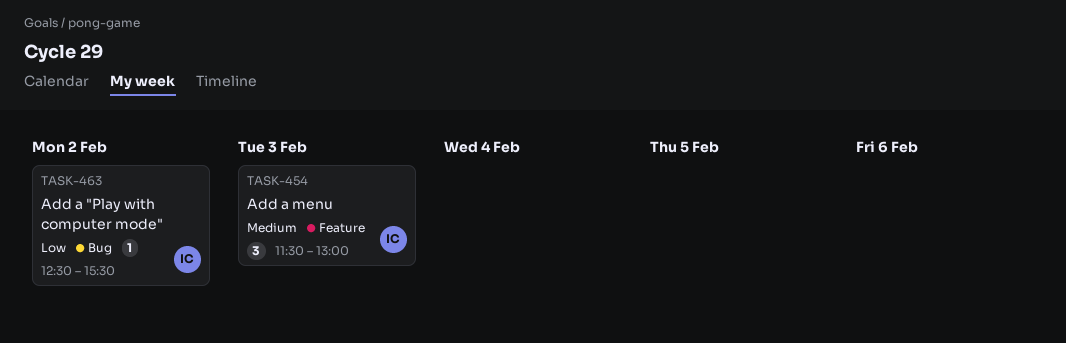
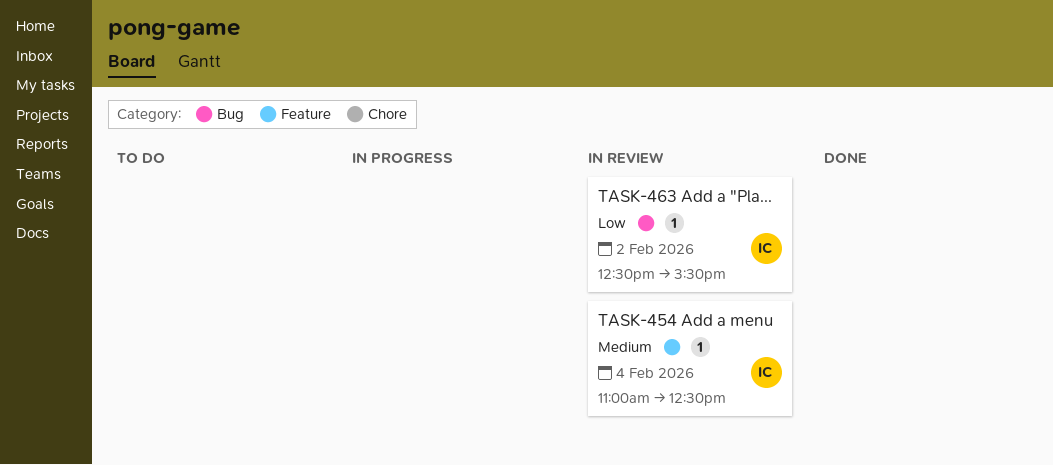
TASK-454, estimate: 3 -> 1
TASK-454, day: Feb 3 -> Feb 4
TASK-454, begins: 11:30 -> 11:00
TASK-454, ends: 13:00 -> 12:30

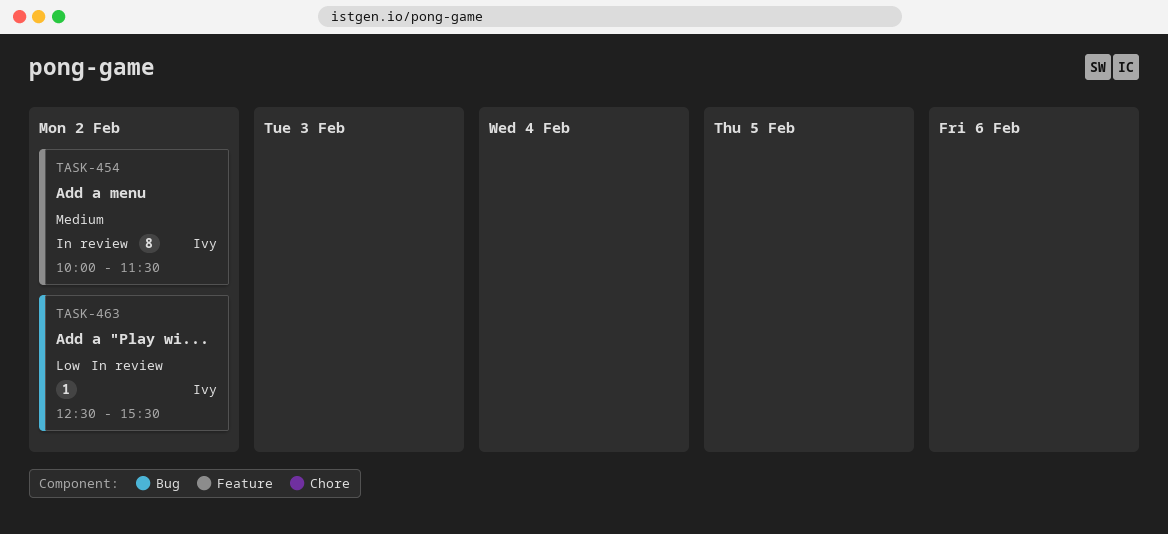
TASK-454, estimate: 1 -> 8
TASK-454, day: Feb 4 -> Feb 2
TASK-454, begins: 11:00 -> 10:00
TASK-454, ends: 12:30 -> 11:30

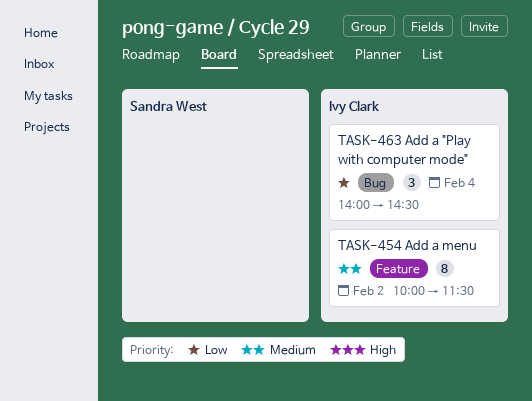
TASK-463, estimate: 1 -> 3
TASK-463, day: Feb 2 -> Feb 4
TASK-463, begins: 12:30 -> 14:00
TASK-463, ends: 15:30 -> 14:30

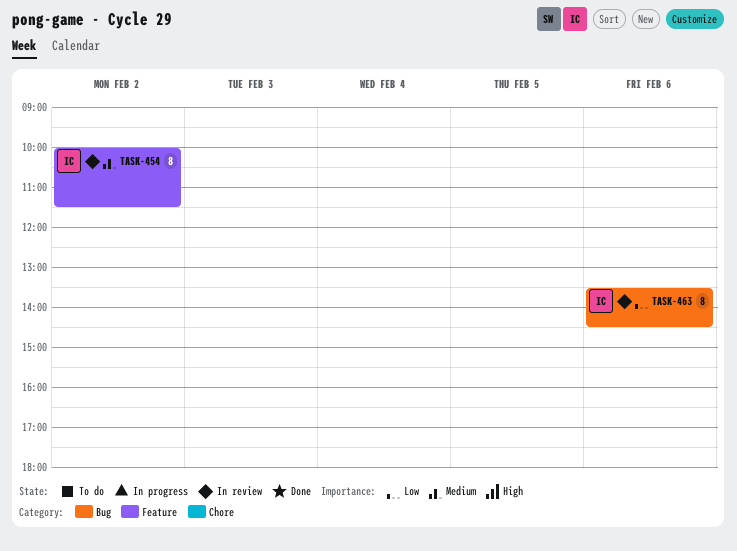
TASK-463, estimate: 3 -> 8
TASK-463, day: Feb 4 -> Feb 6
TASK-463, begins: 14:00 -> 13:30

